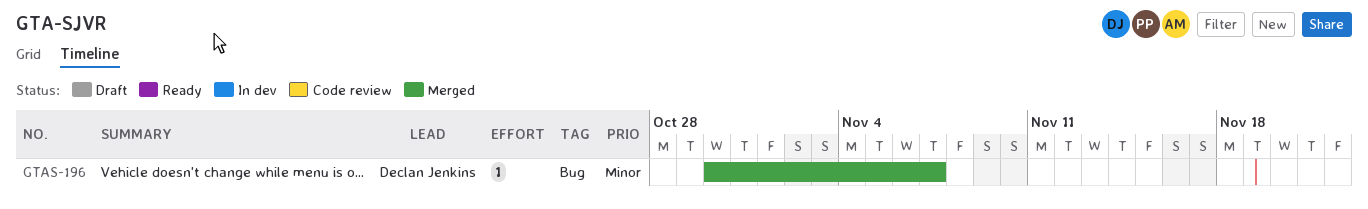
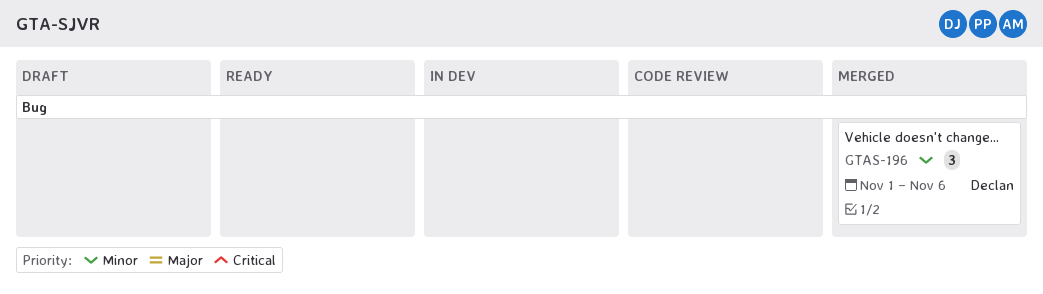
GTAS-196, estimate: 1 -> 3
GTAS-196, start: Oct 30 -> Nov 1
GTAS-196, due: Nov 7 -> Nov 6

